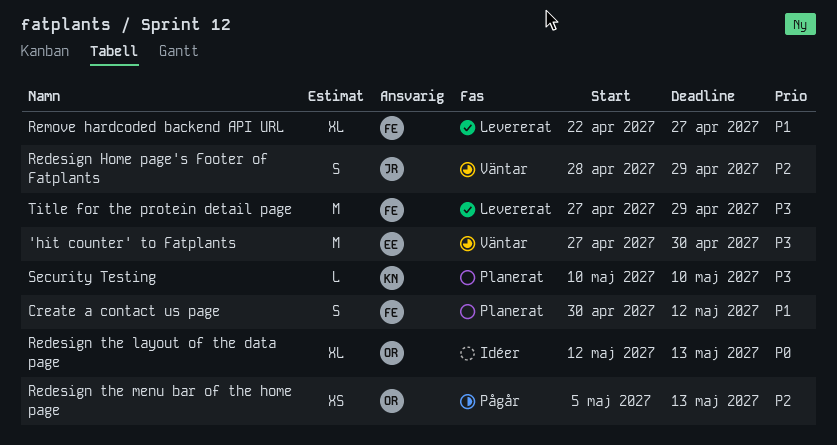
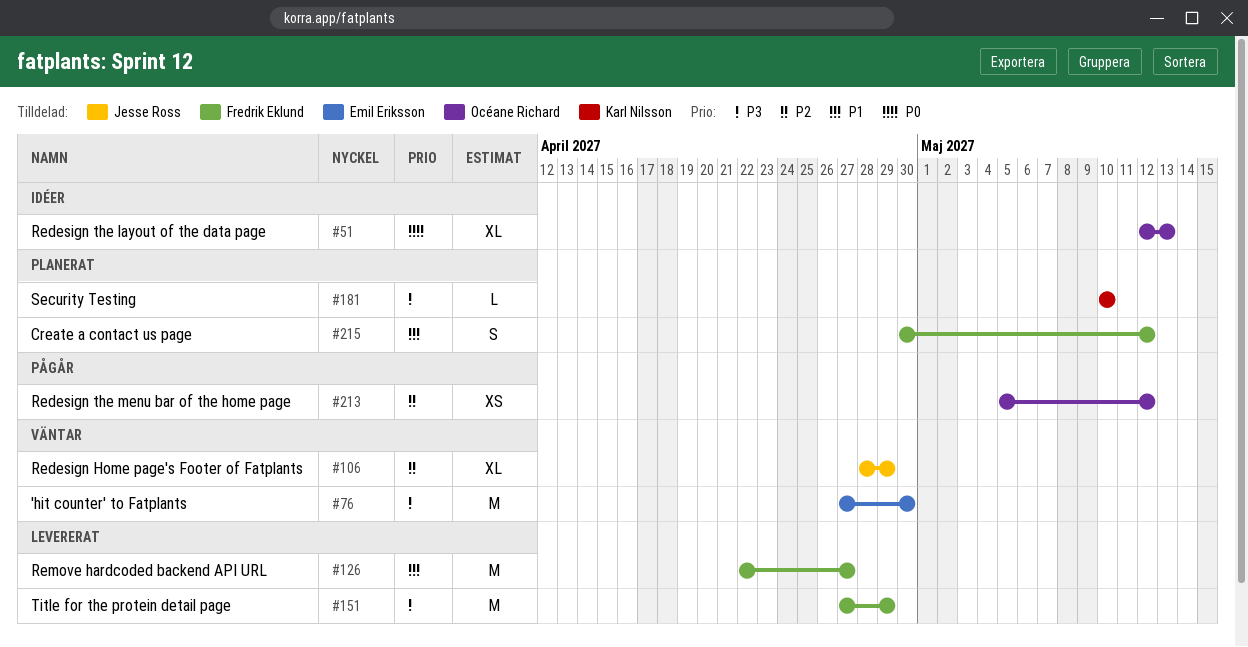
Redesign Home page's Footer of Fatplants, estimate: S -> XL
Redesign the menu bar of the home page, due: May 13 -> May 12
Remove hardcoded backend API URL, estimate: XL -> M

